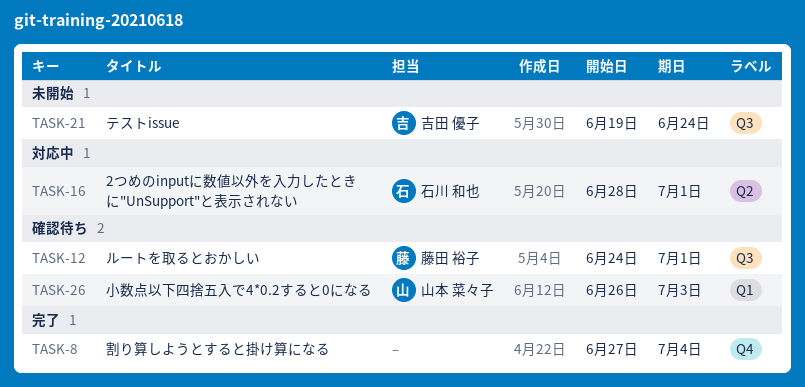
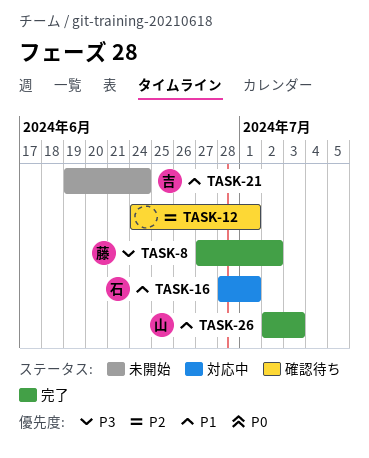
TASK-8, owner: none -> 藤田 裕子
TASK-8, due: Jul 4 -> Jul 2
TASK-12, owner: 藤田 裕子 -> none
TASK-26, status: 確認待ち -> 完了
TASK-26, start: Jun 26 -> Jul 2

